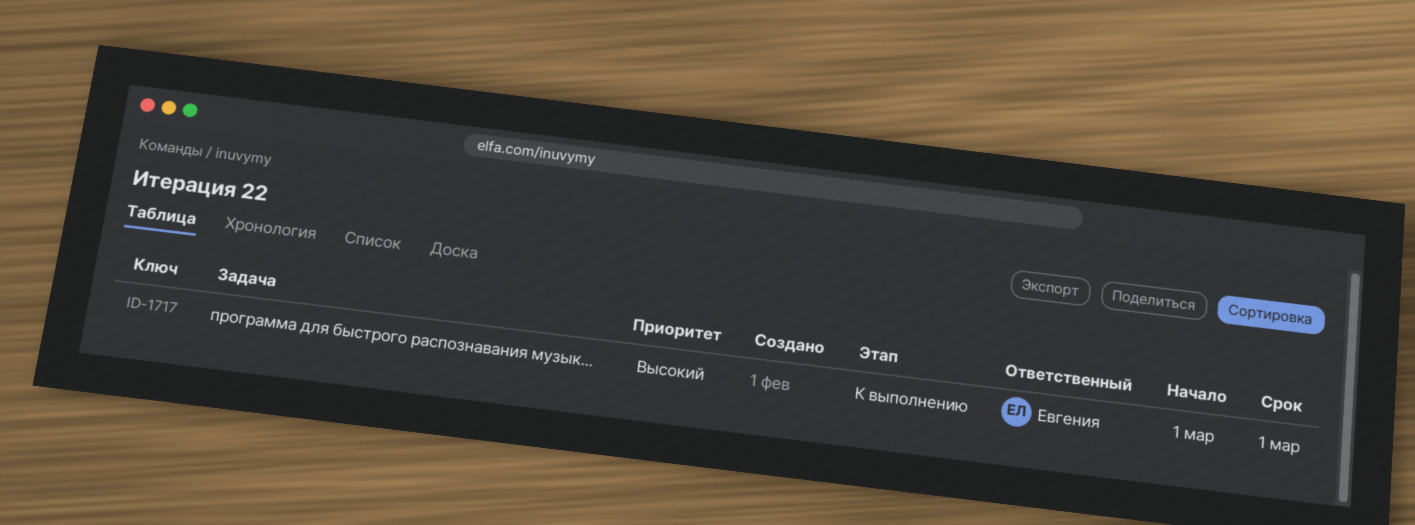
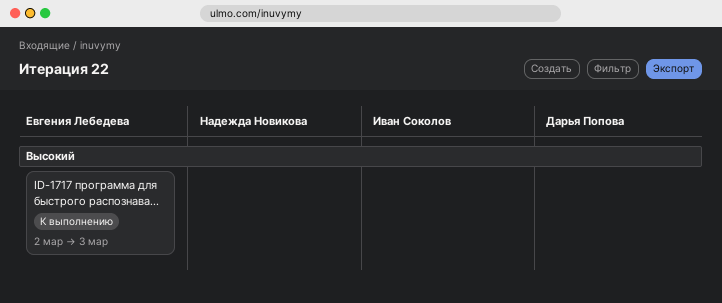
ID-1717, start: Mar 1 -> Mar 2
ID-1717, due: Mar 1 -> Mar 3

